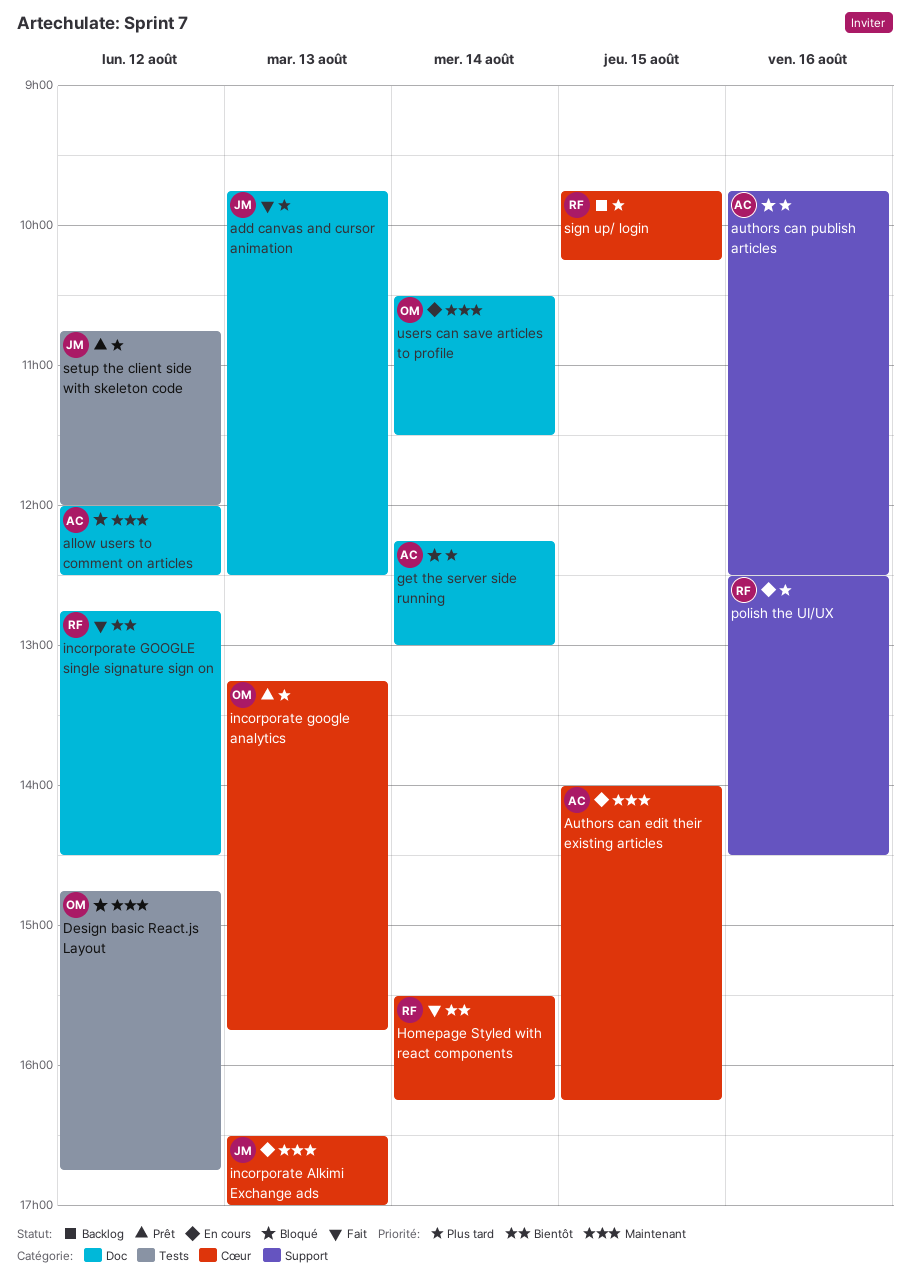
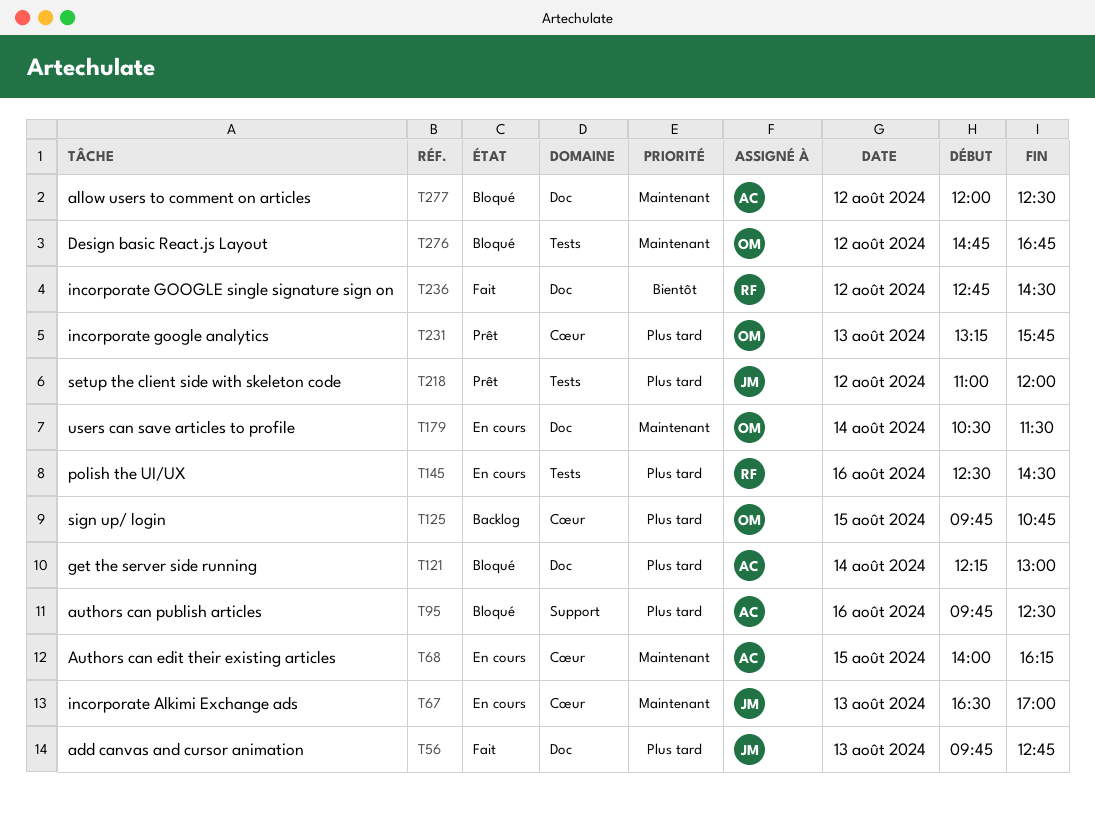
add canvas and cursor animation, ends: 12:30 -> 12:45
Homepage Styled with react components: present -> none
polish the UI/UX, label: Support -> Tests
setup the client side with skeleton code, begins: 10:45 -> 11:00
sign up/ login, owner: RF -> OM
sign up/ login, ends: 10:15 -> 10:45

